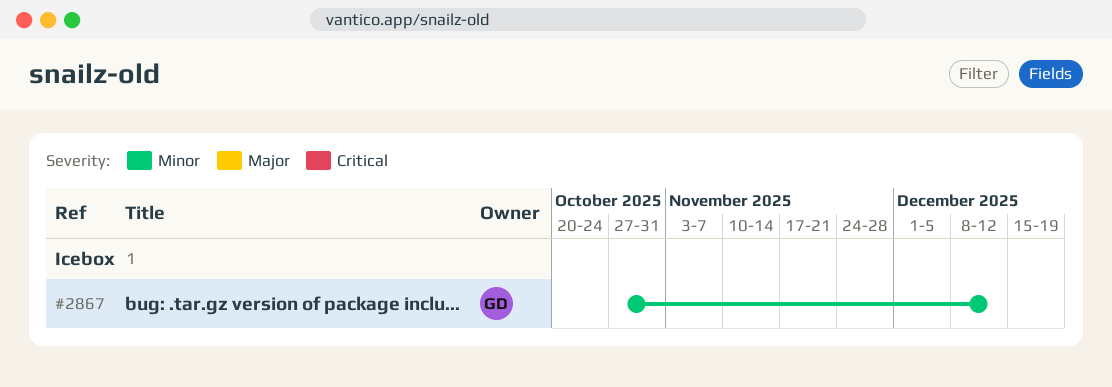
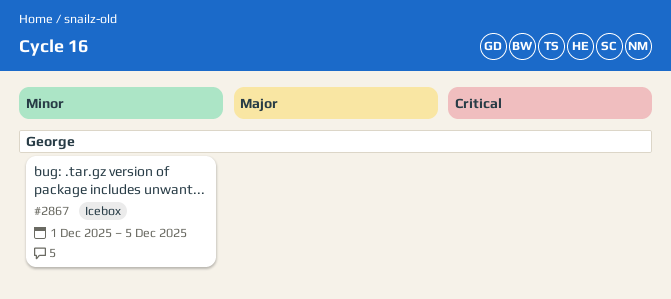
#2867, start: Oct 27 -> Dec 1
#2867, due: Dec 12 -> Dec 5

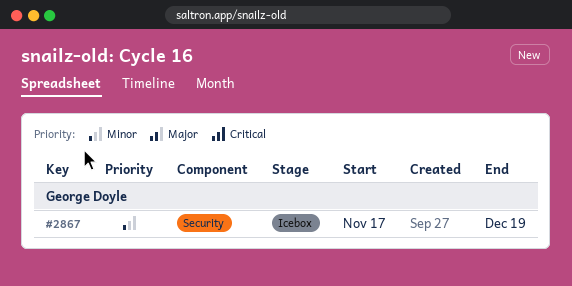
#2867, start: Dec 1 -> Nov 17
#2867, due: Dec 5 -> Dec 19

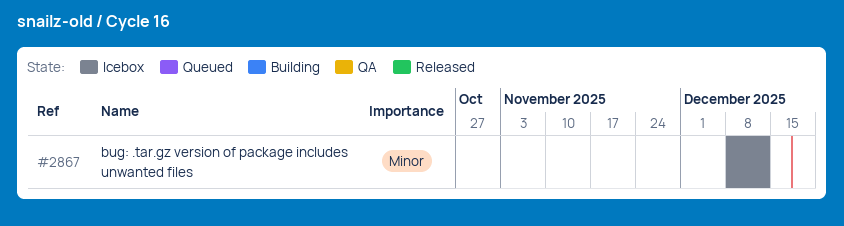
#2867, start: Nov 17 -> Dec 8
#2867, due: Dec 19 -> Dec 12

